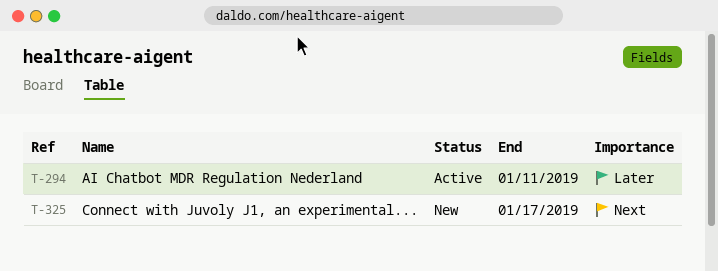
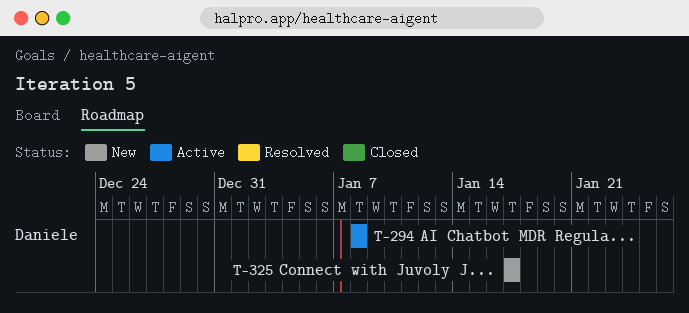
T-294, due: Jan 11 -> Jan 8

